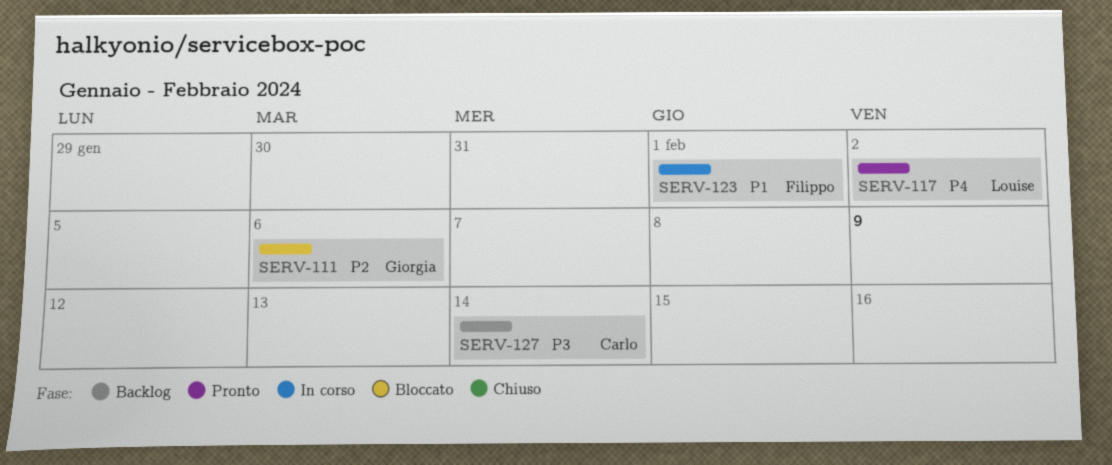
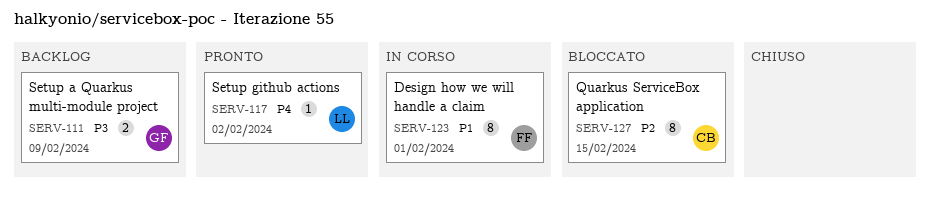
SERV-111, status: Bloccato -> Backlog
SERV-111, priority: P2 -> P3
SERV-111, due: Feb 6 -> Feb 9
SERV-127, status: Backlog -> Bloccato
SERV-127, priority: P3 -> P2
SERV-127, due: Feb 14 -> Feb 15

